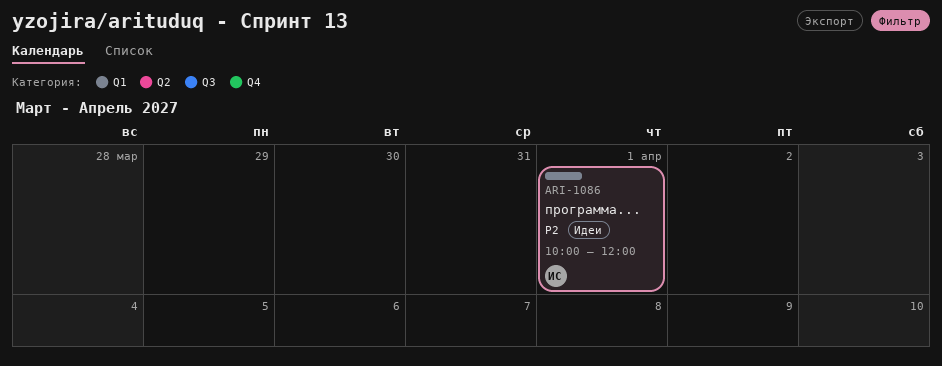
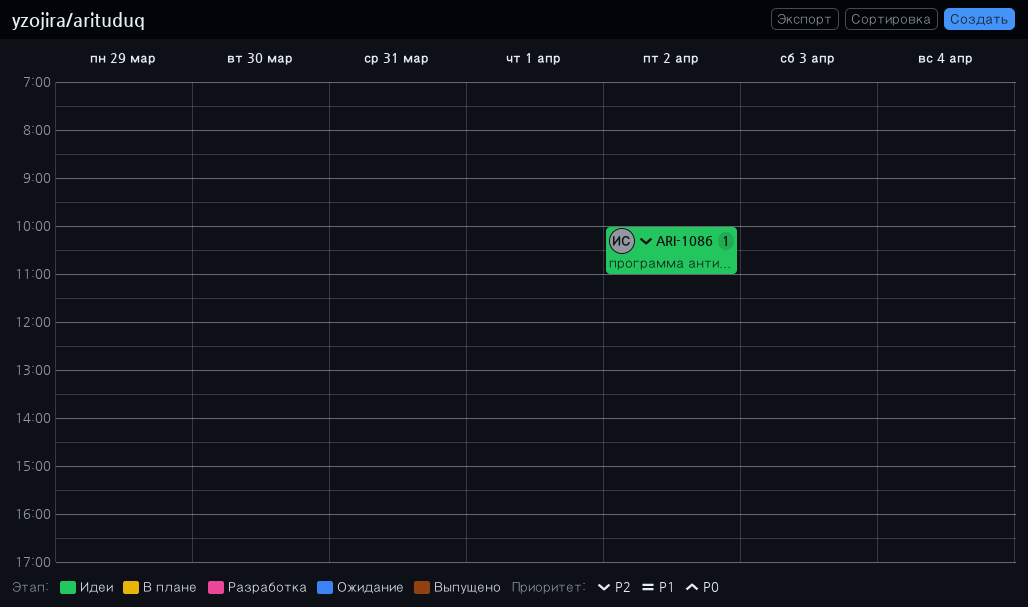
ARI-1086, day: Apr 1 -> Apr 2
ARI-1086, ends: 12:00 -> 11:00

